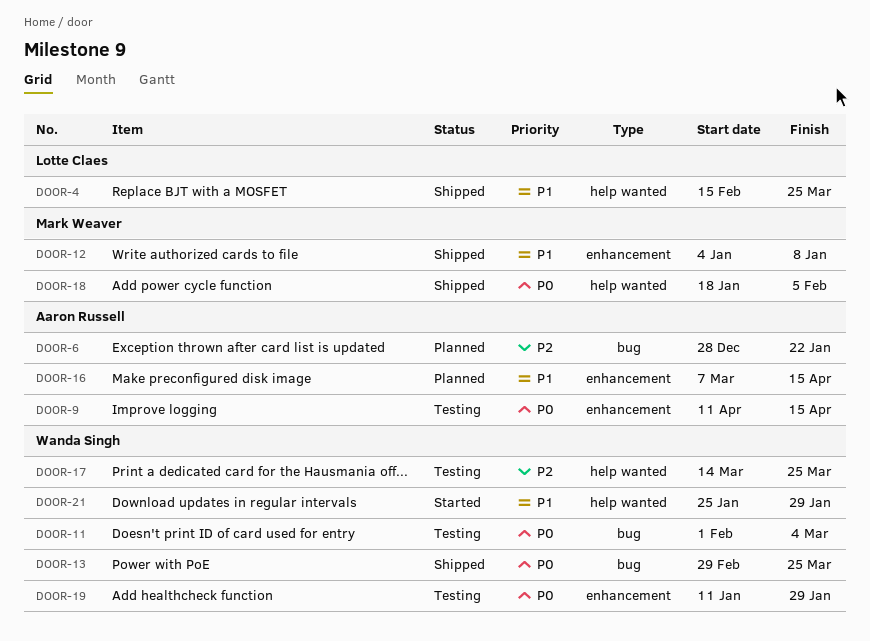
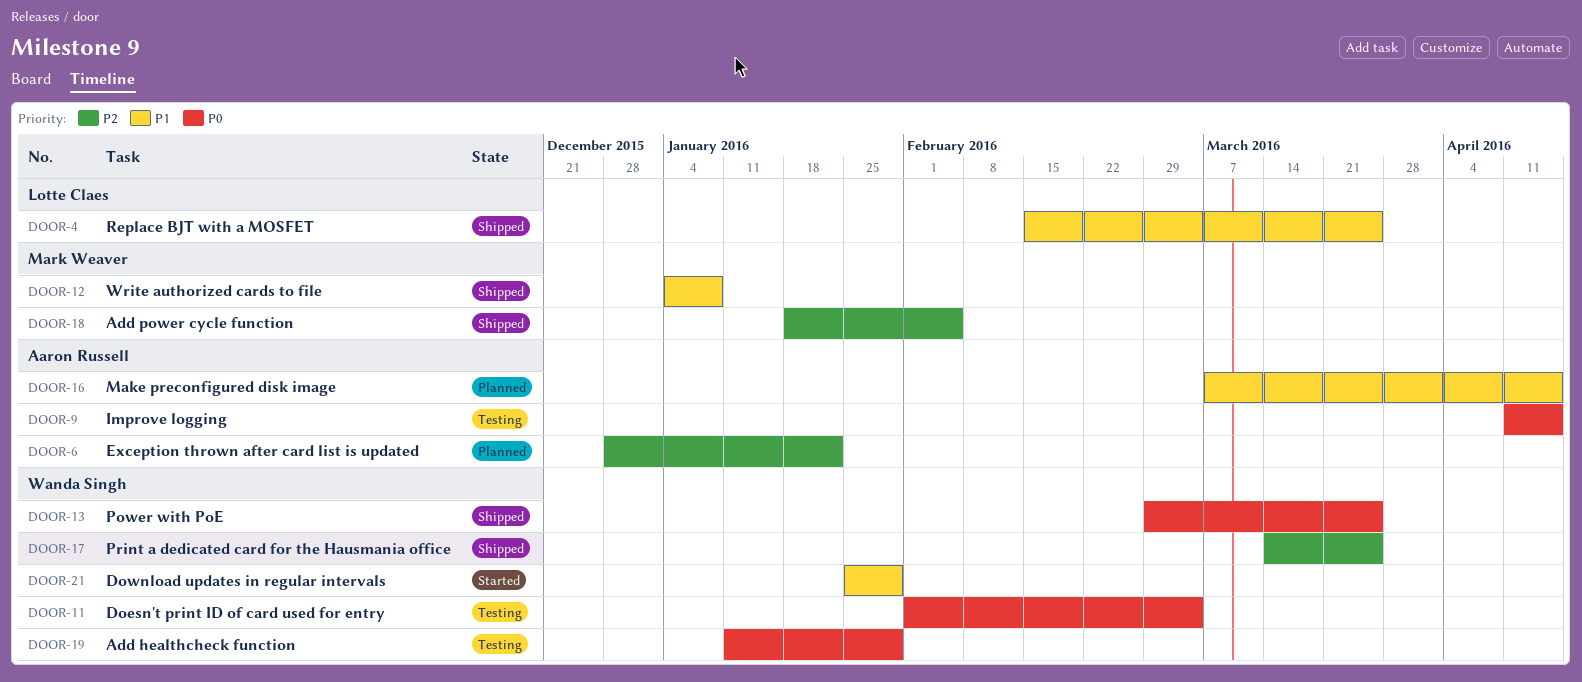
DOOR-17, status: Testing -> Shipped
DOOR-18, priority: P0 -> P2

